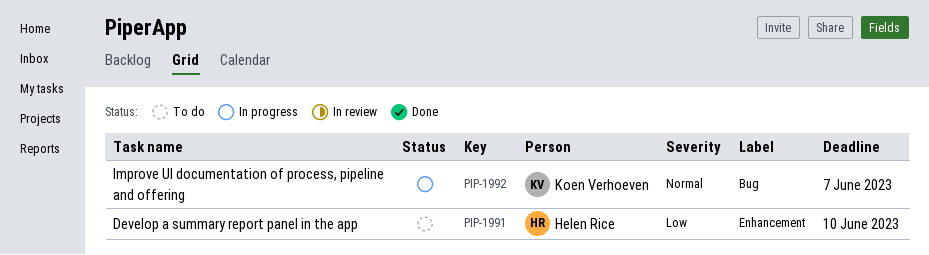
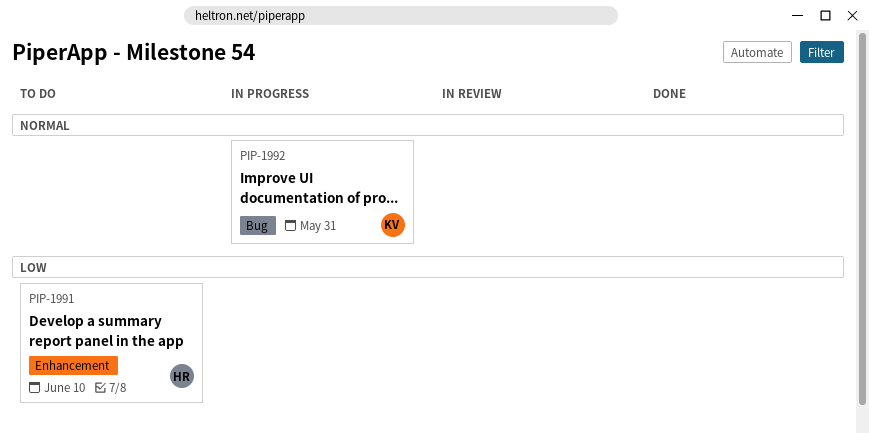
PIP-1992, due: Jun 7 -> May 31

